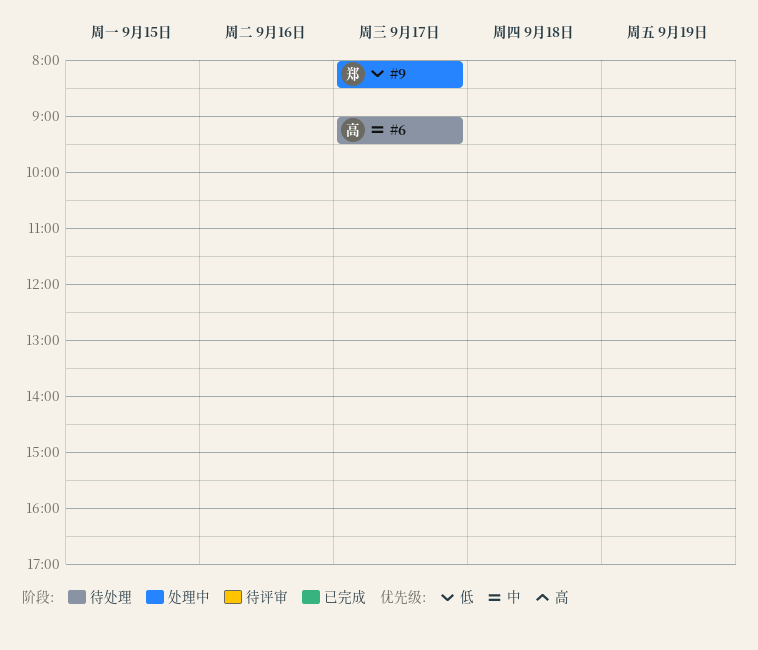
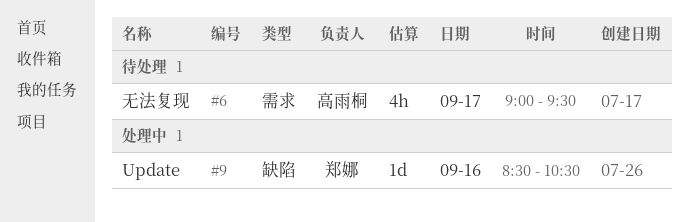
#9, day: Sep 17 -> Sep 16
#9, begins: 08:00 -> 08:30
#9, ends: 08:30 -> 10:30

